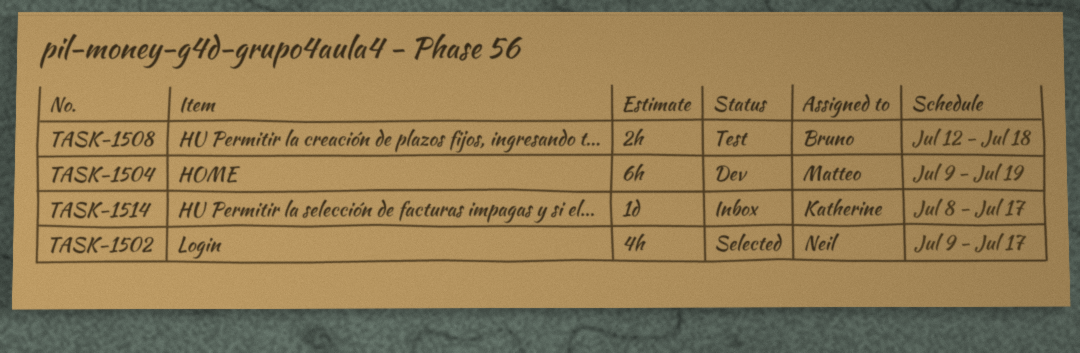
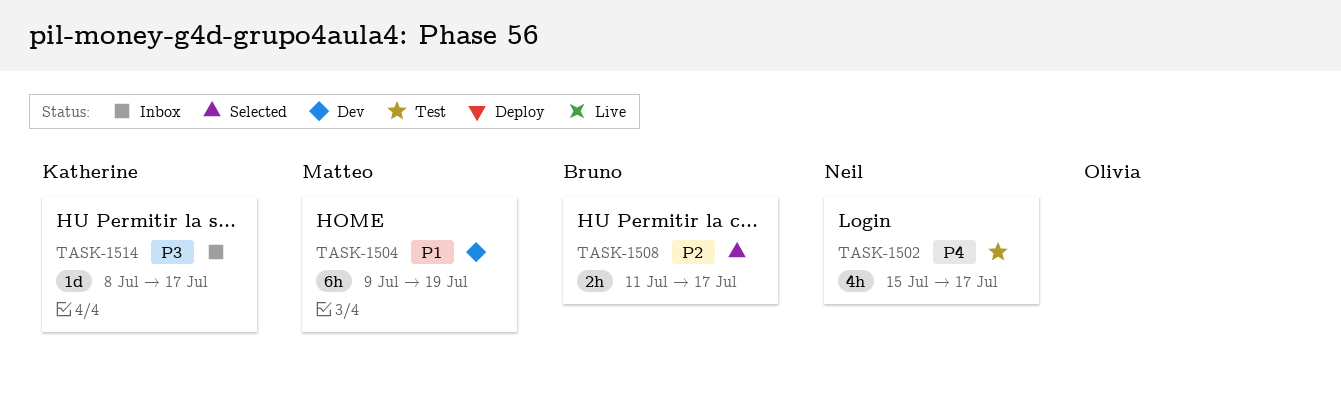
TASK-1502, status: Selected -> Test
TASK-1502, start: Jul 9 -> Jul 15
TASK-1508, status: Test -> Selected
TASK-1508, start: Jul 12 -> Jul 11
TASK-1508, due: Jul 18 -> Jul 17

